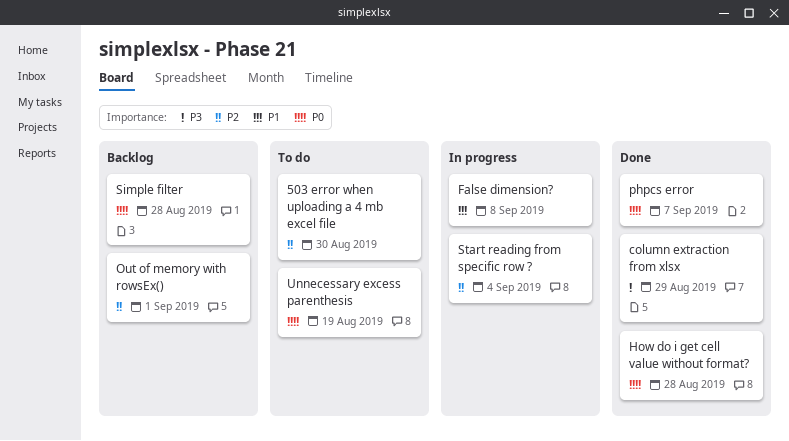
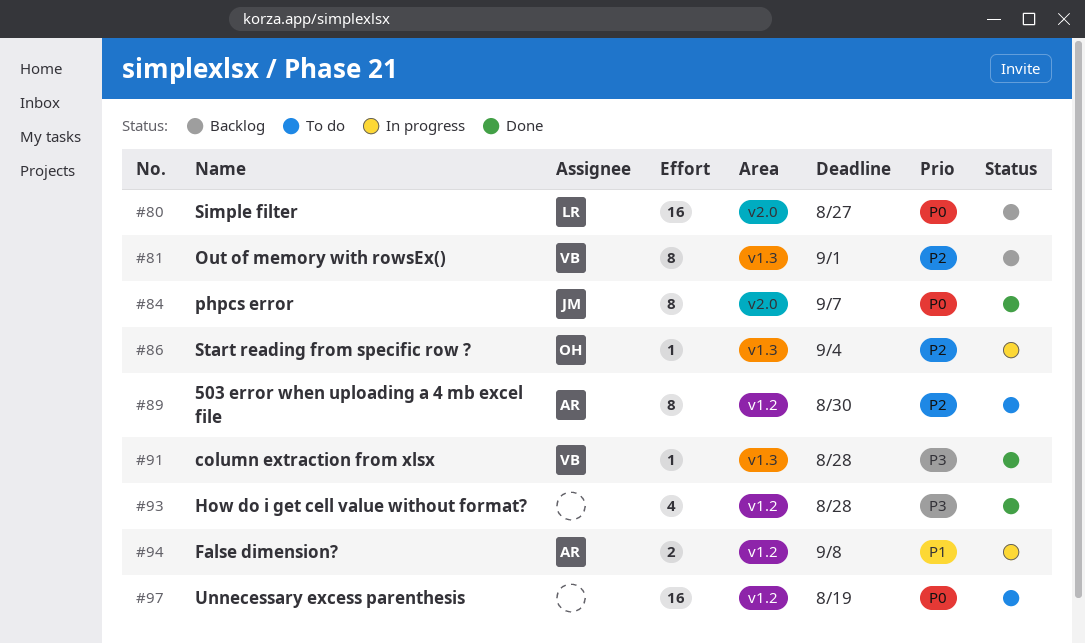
column extraction from xlsx, due: Aug 29 -> Aug 28
How do i get cell value without format?, priority: P0 -> P3
Simple filter, due: Aug 28 -> Aug 27

